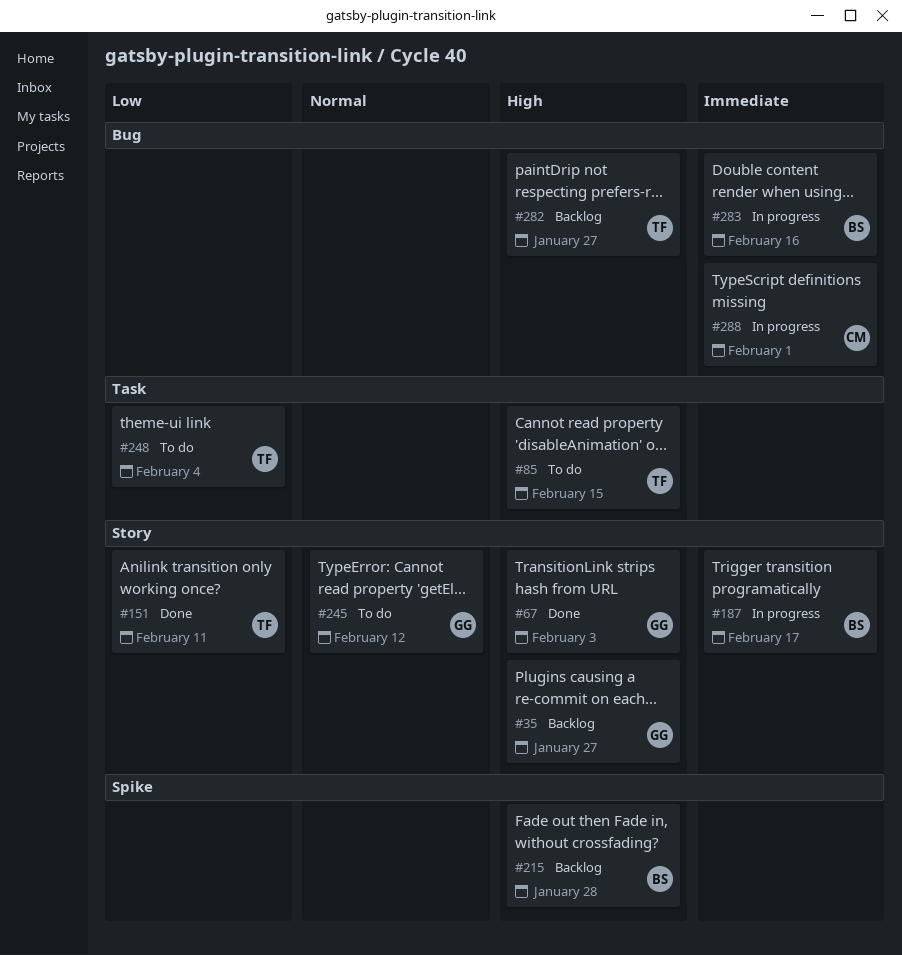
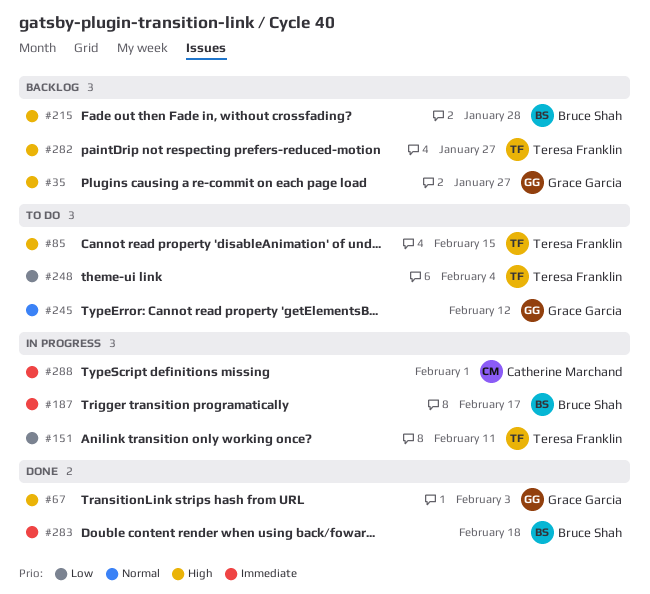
#151, status: Done -> In progress
#283, status: In progress -> Done
#283, due: Feb 16 -> Feb 18

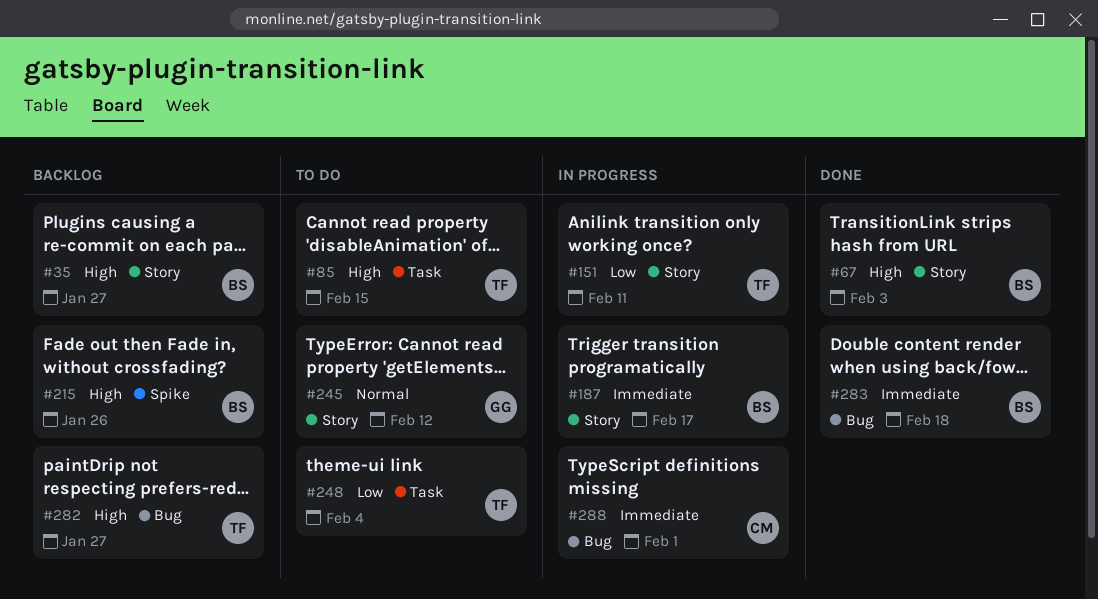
#35, owner: Grace Garcia -> Bruce Shah
#67, owner: Grace Garcia -> Bruce Shah
#215, due: Jan 28 -> Jan 26

